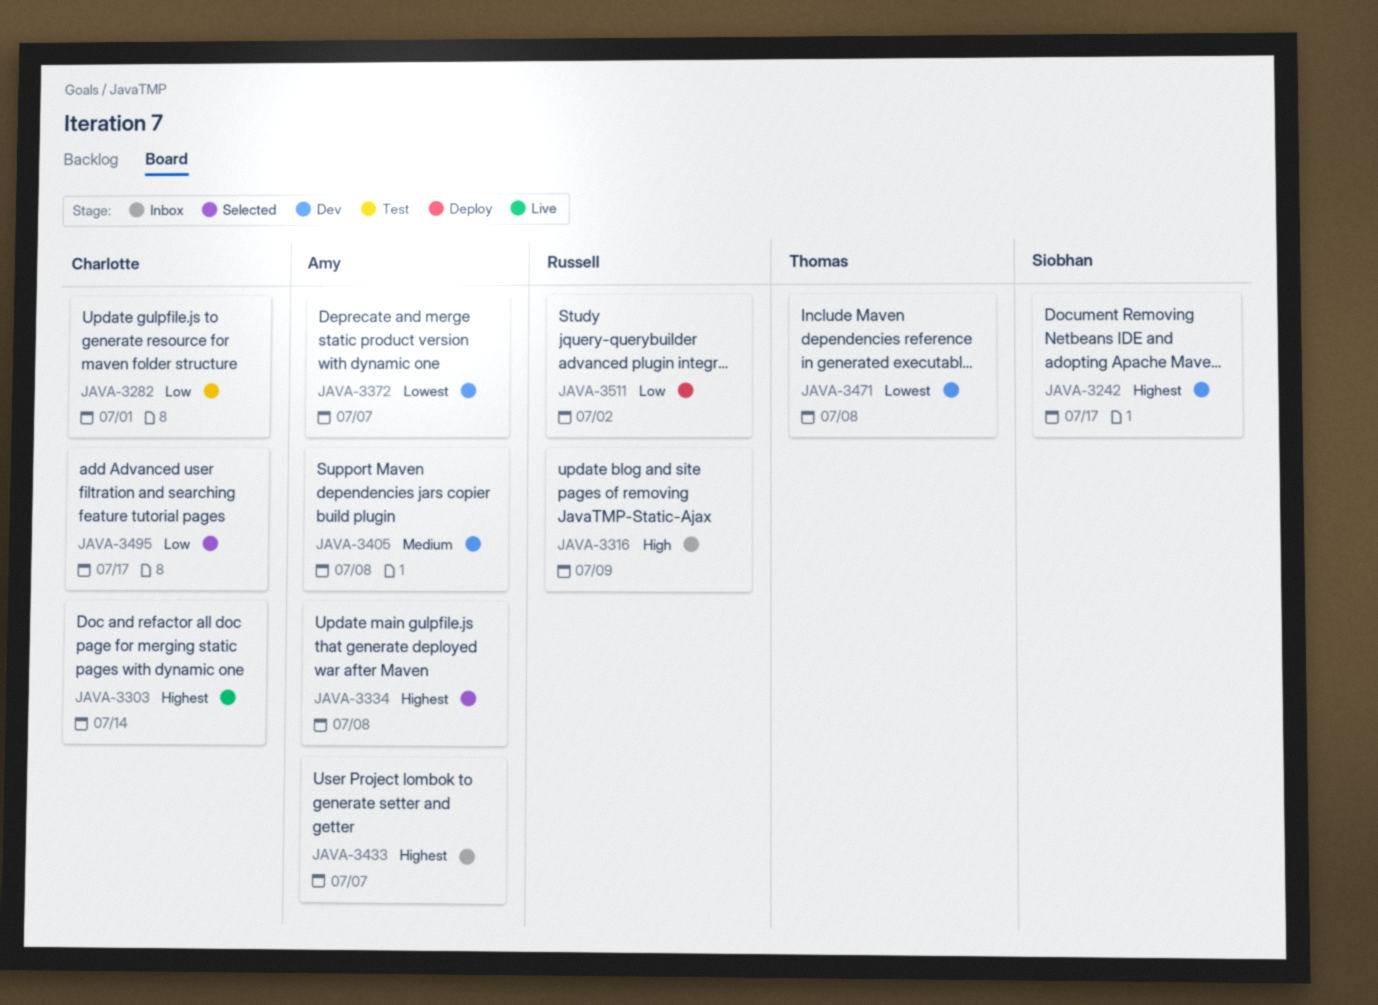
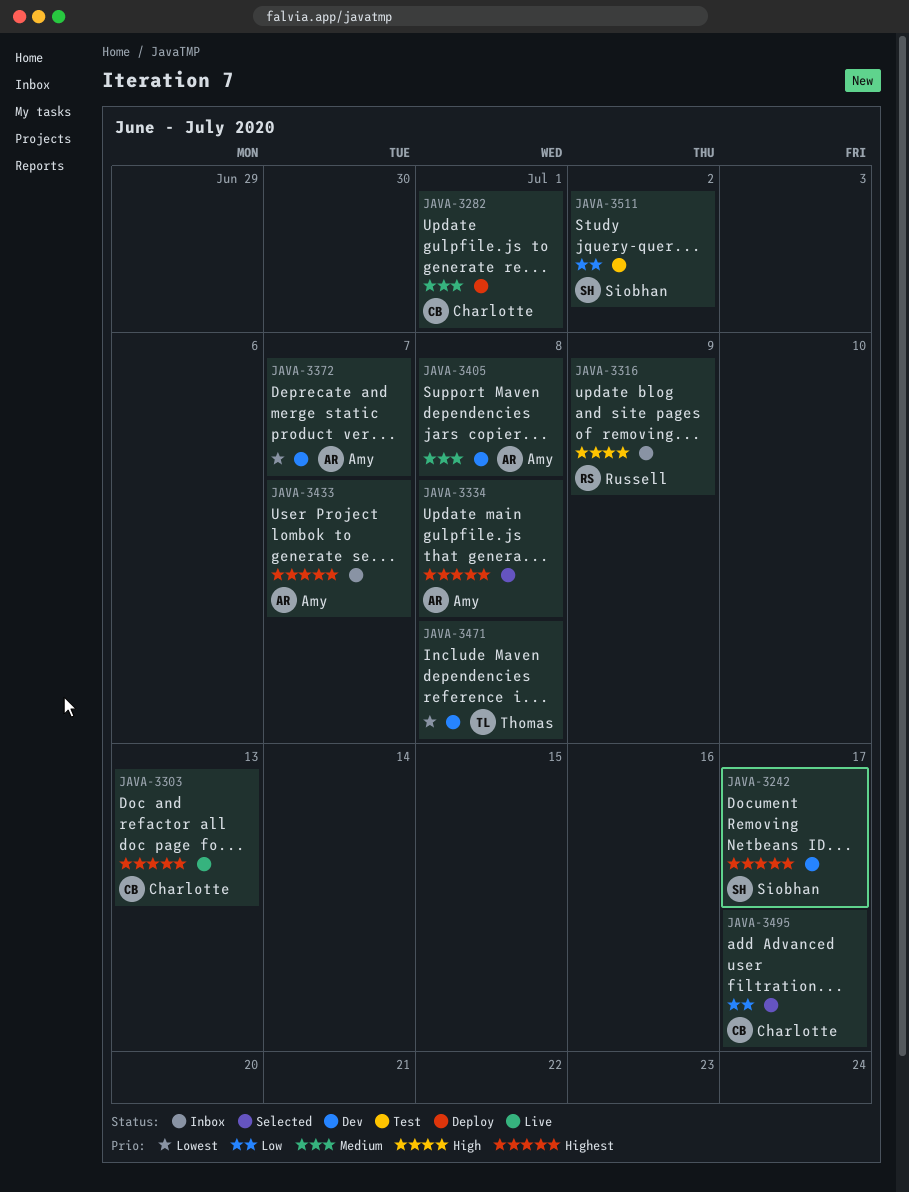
JAVA-3282, status: Test -> Deploy
JAVA-3282, priority: Low -> Medium
JAVA-3303, due: Jul 14 -> Jul 13
JAVA-3511, status: Deploy -> Test
JAVA-3511, owner: Russell -> Siobhan

